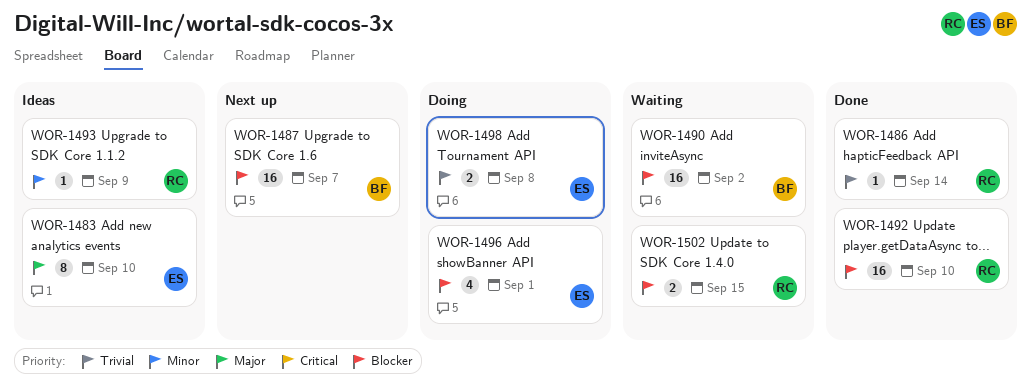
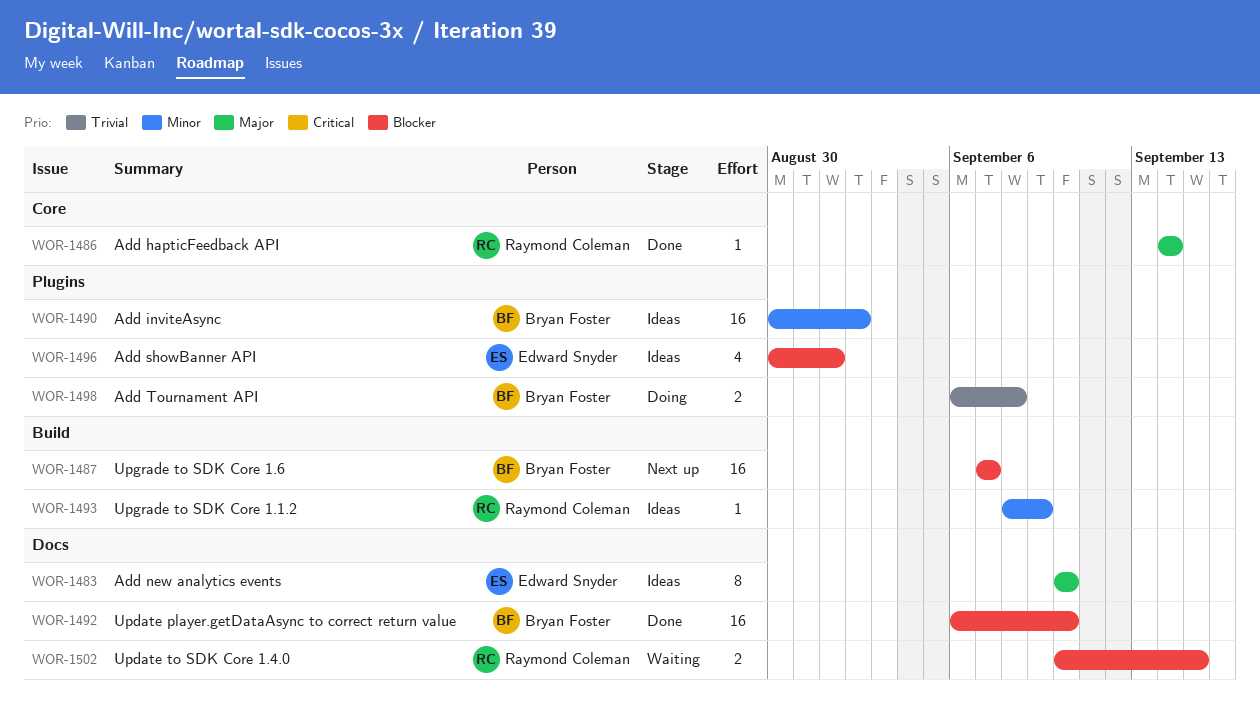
WOR-1486, priority: Trivial -> Major
WOR-1490, status: Waiting -> Ideas
WOR-1490, priority: Blocker -> Minor
WOR-1492, owner: Raymond Coleman -> Bryan Foster
WOR-1496, status: Doing -> Ideas
WOR-1498, owner: Edward Snyder -> Bryan Foster

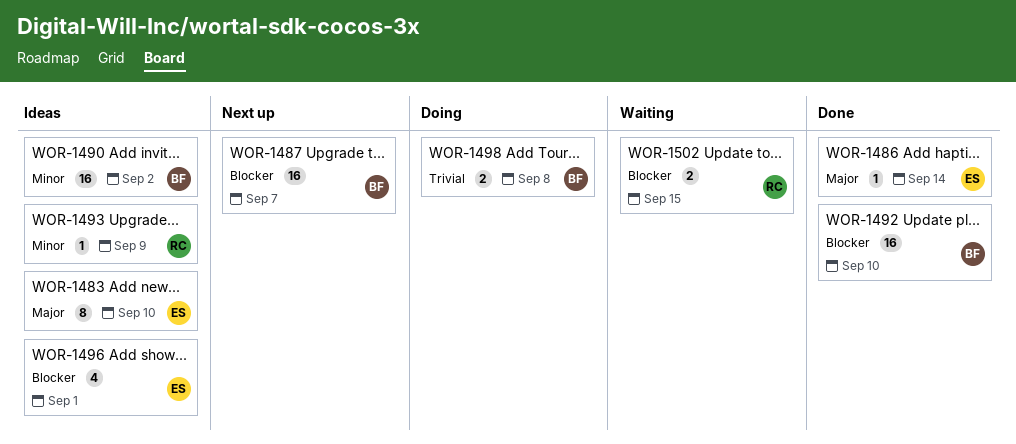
WOR-1486, owner: Raymond Coleman -> Edward Snyder

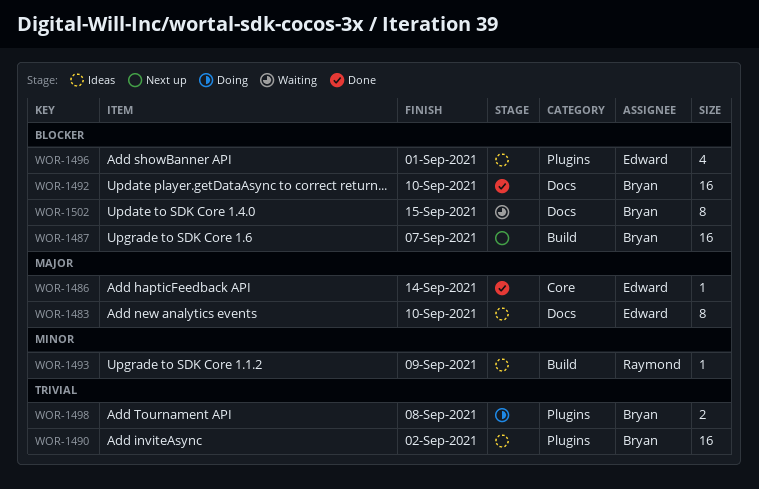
WOR-1490, priority: Minor -> Trivial
WOR-1502, owner: Raymond -> Bryan
WOR-1502, estimate: 2 -> 8

